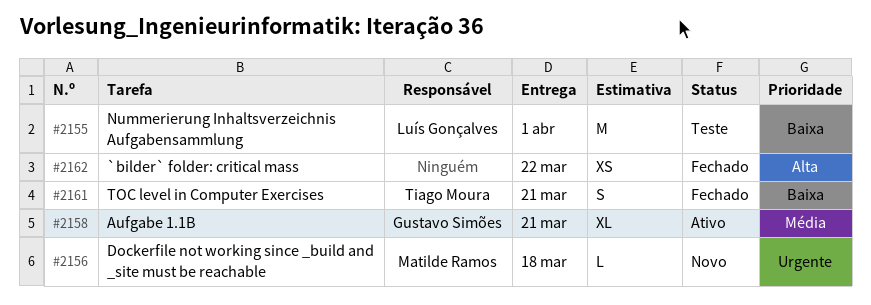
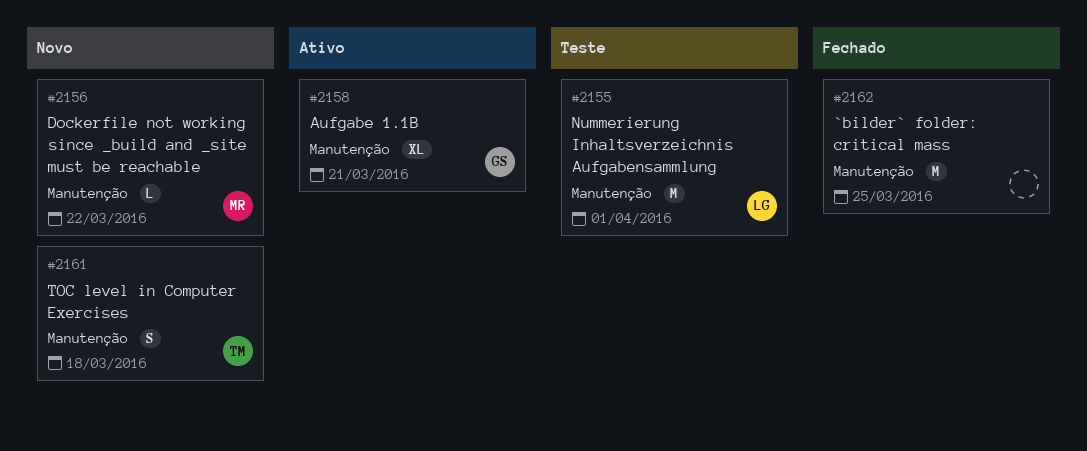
#2156, due: Mar 18 -> Mar 22
#2161, status: Fechado -> Novo
#2161, due: Mar 21 -> Mar 18
#2162, estimate: XS -> M
#2162, due: Mar 22 -> Mar 25

